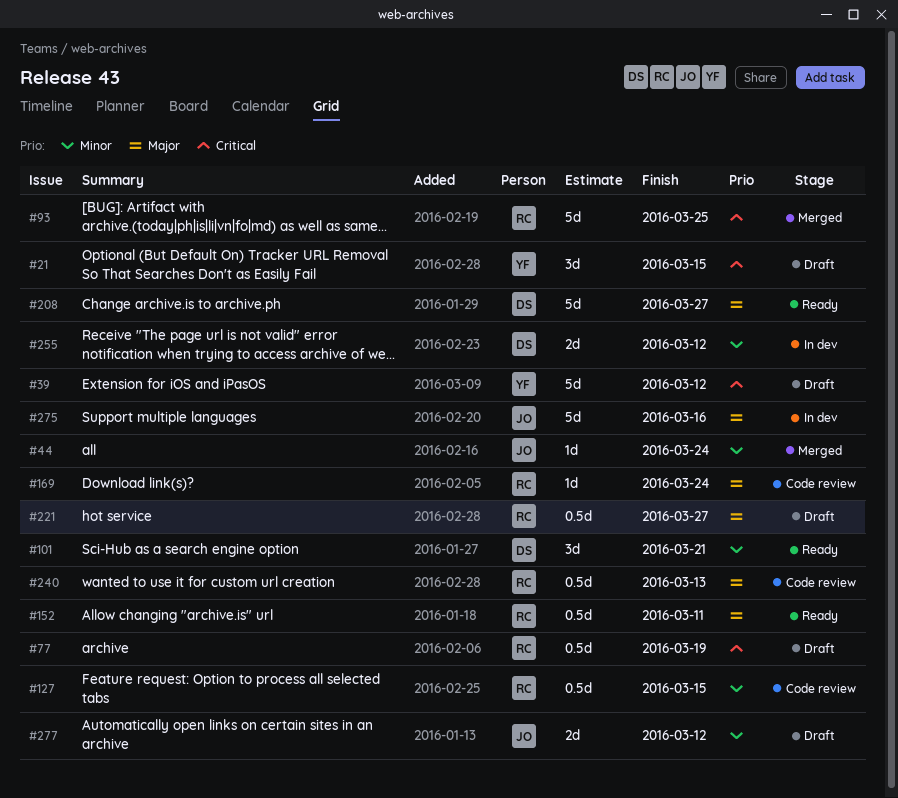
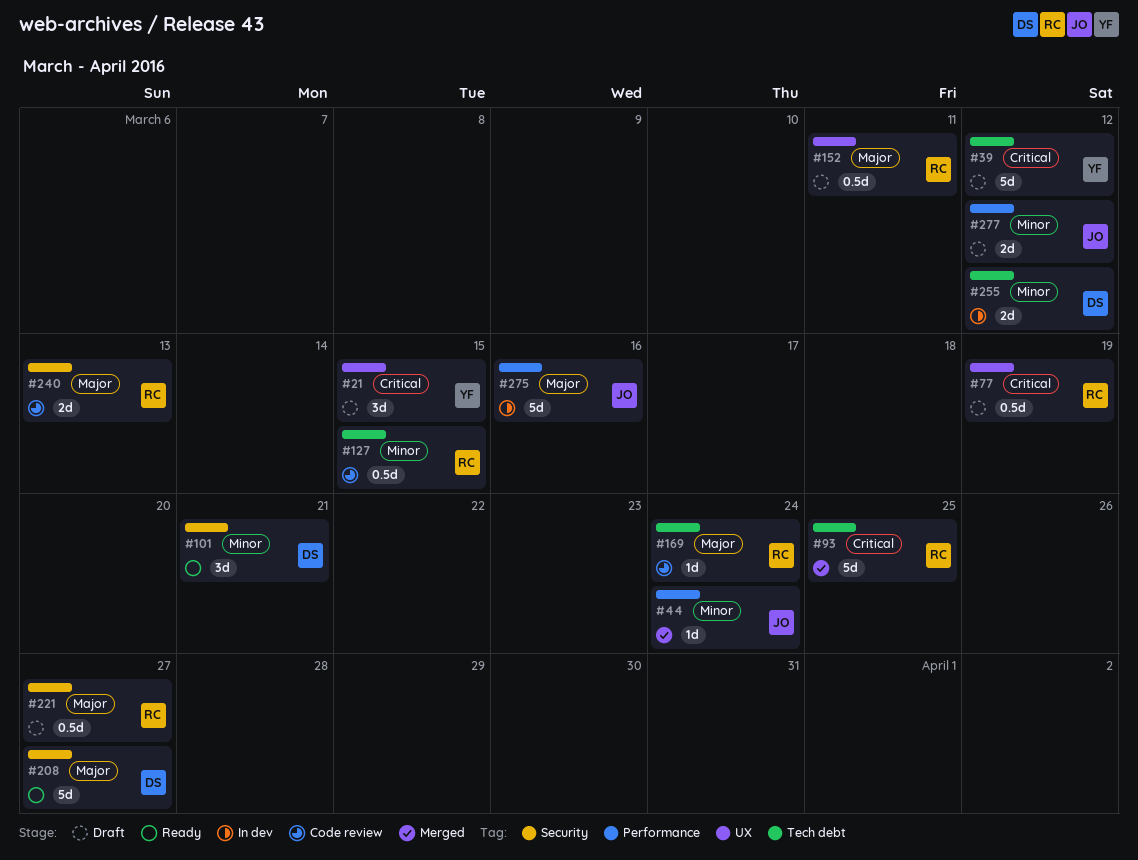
#152, status: Ready -> Draft
#240, estimate: 0.5d -> 2d

